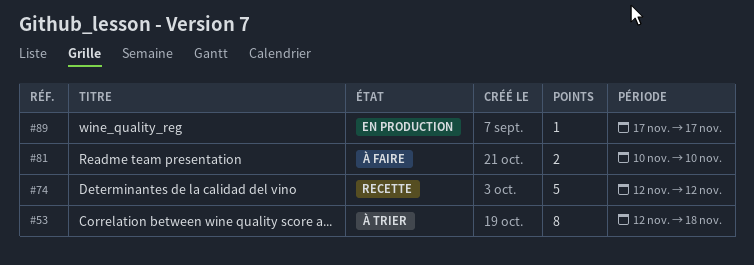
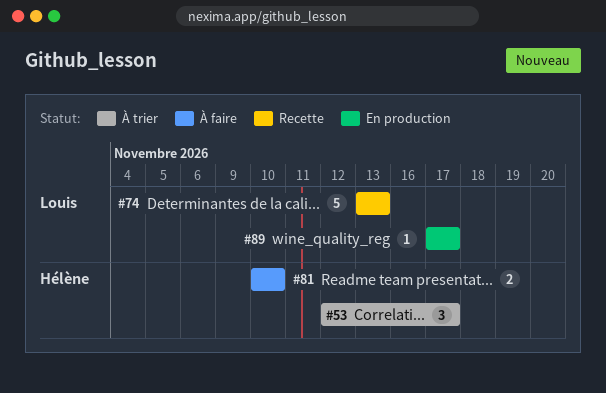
#53, estimate: 8 -> 3
#53, due: Nov 18 -> Nov 17
#74, start: Nov 12 -> Nov 13
#74, due: Nov 12 -> Nov 13

